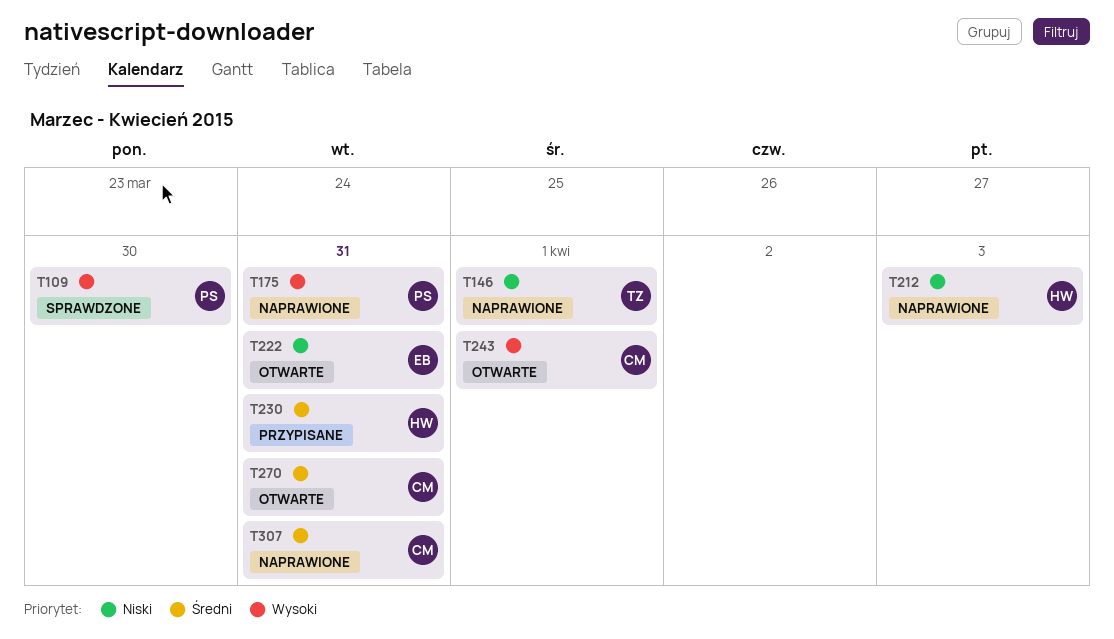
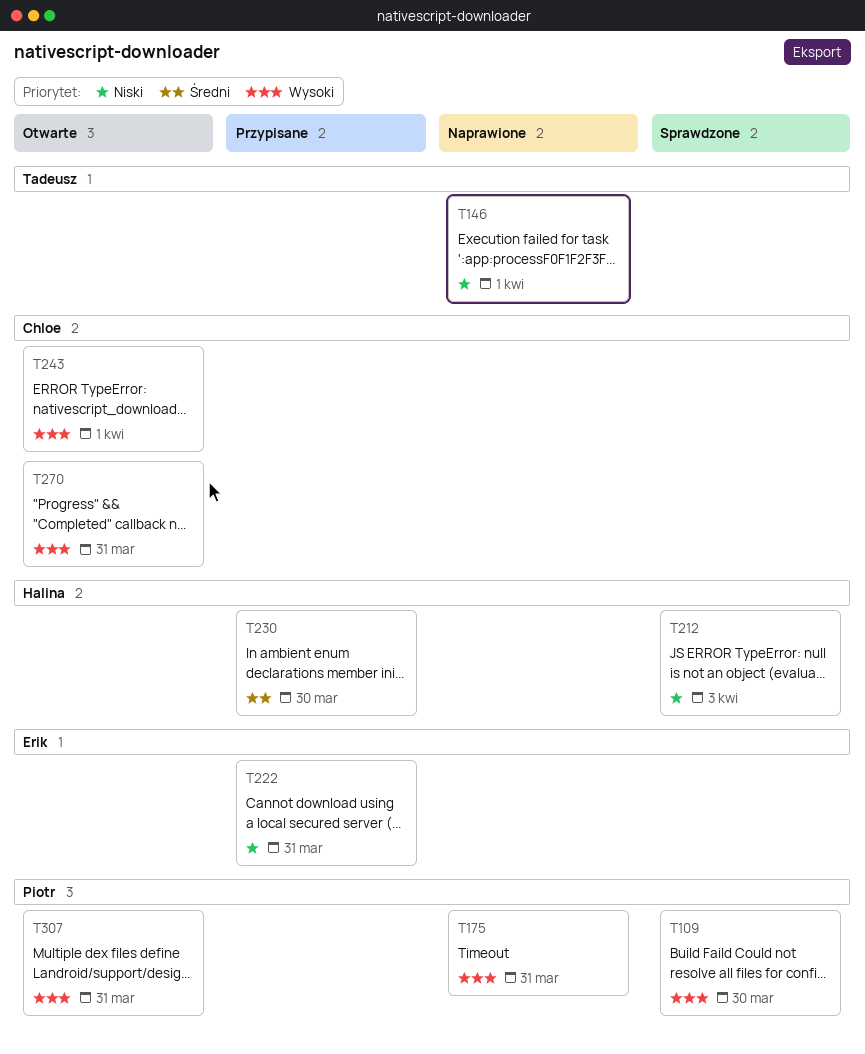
T212, status: Naprawione -> Sprawdzone
T222, status: Otwarte -> Przypisane
T230, due: Mar 31 -> Mar 30
T270, priority: Średni -> Wysoki
T307, status: Naprawione -> Otwarte
T307, owner: Chloe -> Piotr
T307, priority: Średni -> Wysoki

